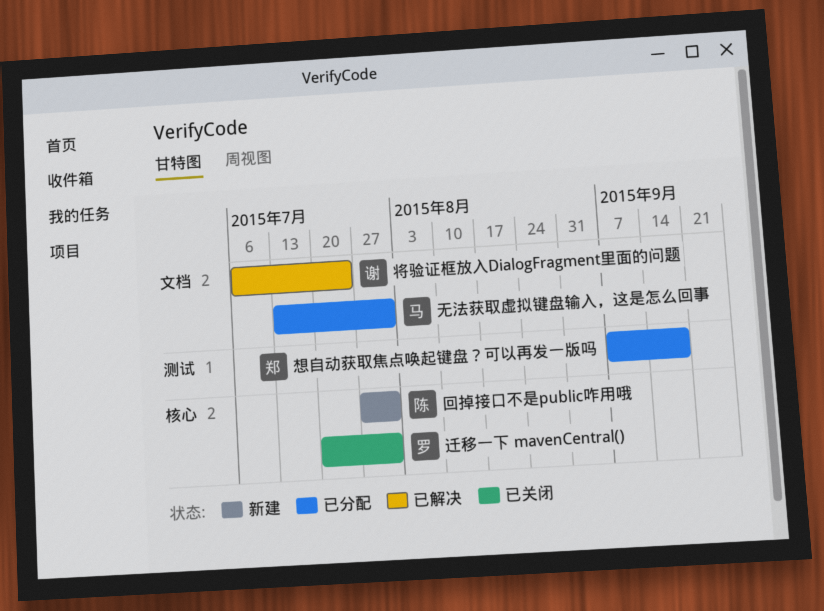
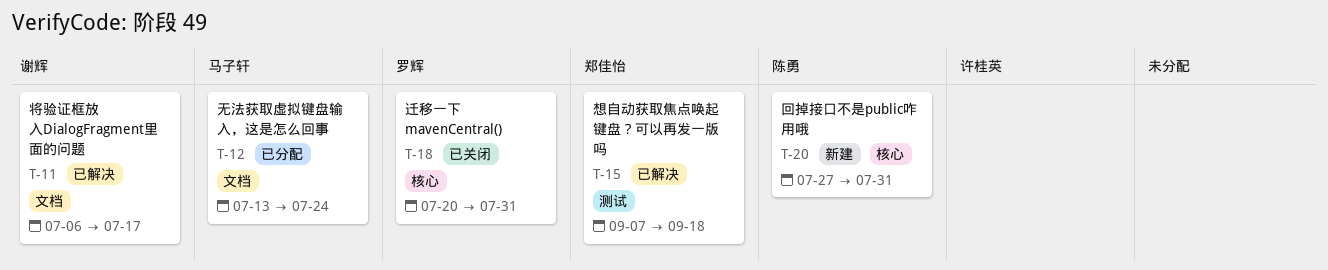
将验证框放入DialogFragment里面的问题, due: Jul 24 -> Jul 17
想自动获取焦点唤起键盘？可以再发一版吗, status: 已分配 -> 已解决
无法获取虚拟键盘输入，这是怎么回事, due: Jul 31 -> Jul 24

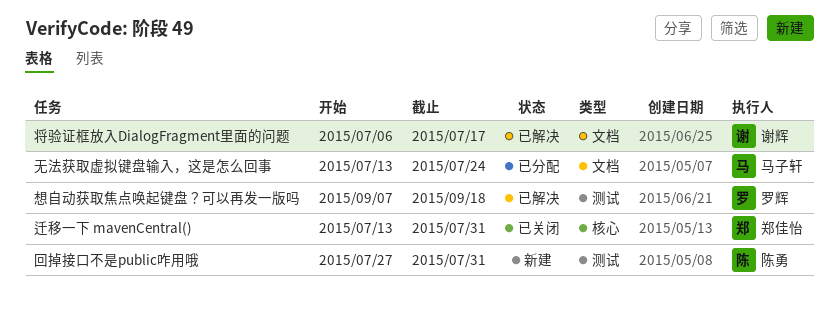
回掉接口不是public咋用哦, label: 核心 -> 测试
想自动获取焦点唤起键盘？可以再发一版吗, owner: 郑佳怡 -> 罗辉
迁移一下 mavenCentral(), owner: 罗辉 -> 郑佳怡
迁移一下 mavenCentral(), start: Jul 20 -> Jul 13

